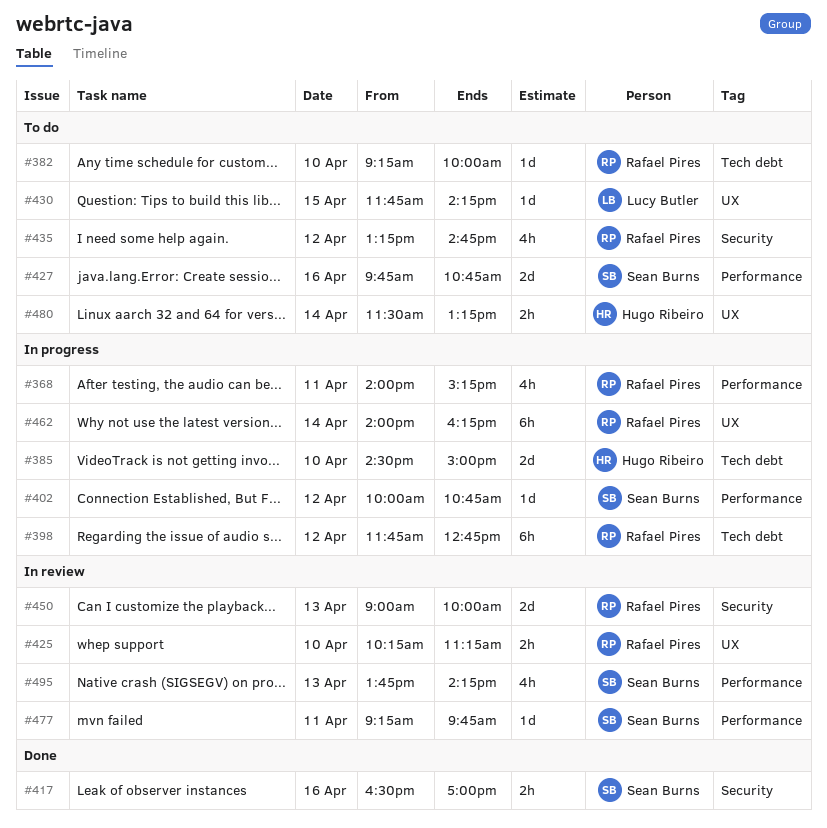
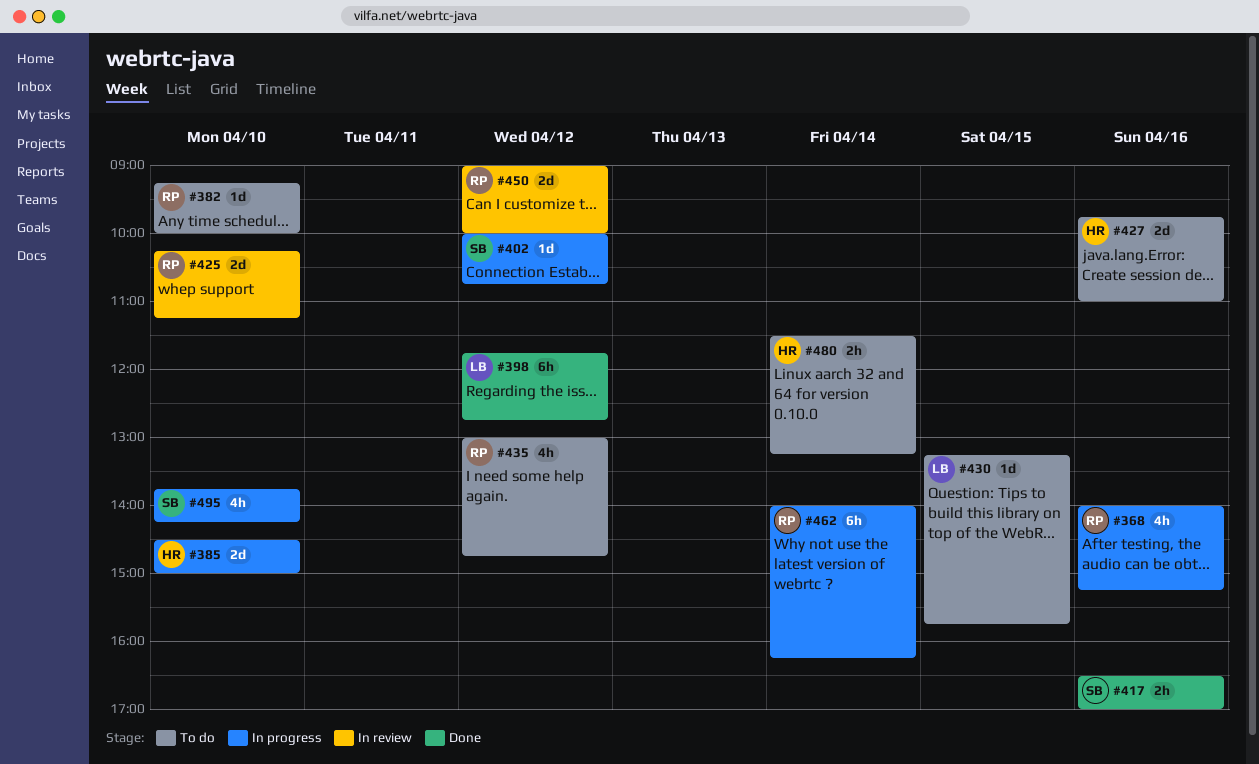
#368, day: Apr 11 -> Apr 16
#398, status: In progress -> Done
#398, owner: Rafael Pires -> Lucy Butler
#425, estimate: 2h -> 2d
#427, owner: Sean Burns -> Hugo Ribeiro
#427, ends: 10:45 -> 11:00
#430, begins: 11:45 -> 13:15
#430, ends: 14:15 -> 15:45
#435, begins: 13:15 -> 13:00
#450, day: Apr 13 -> Apr 12
#477: present -> none
#495, status: In review -> In progress
#495, day: Apr 13 -> Apr 10

